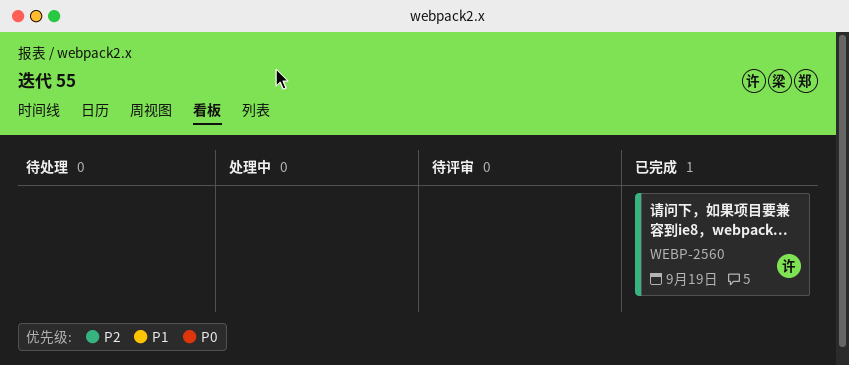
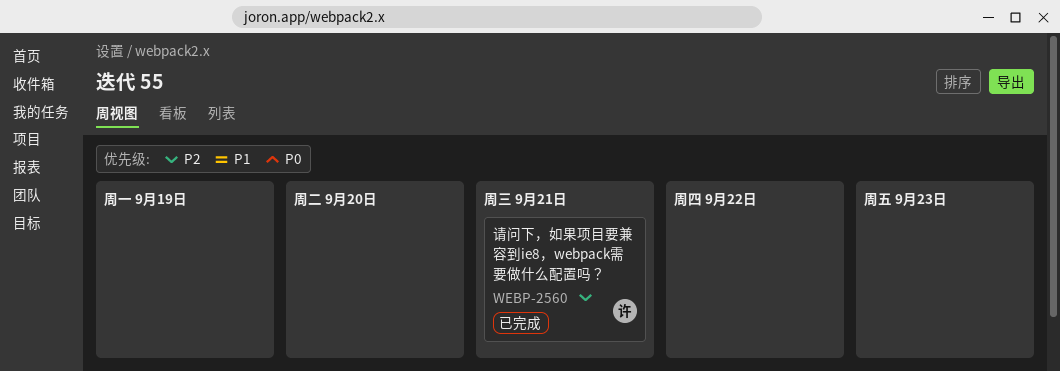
WEBP-2560, due: Sep 19 -> Sep 21

